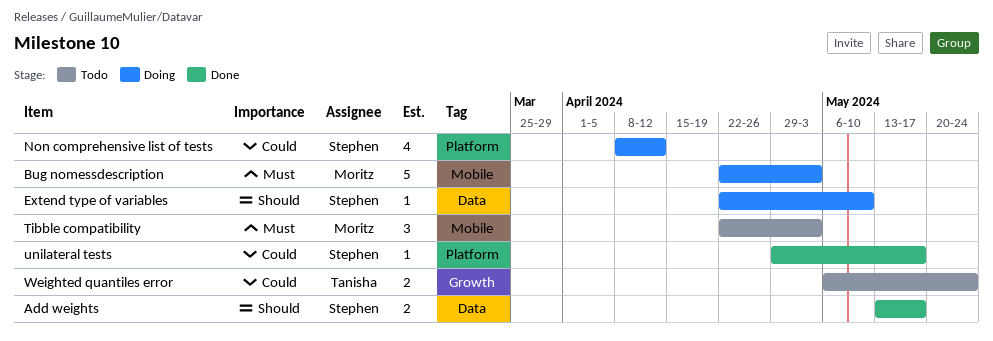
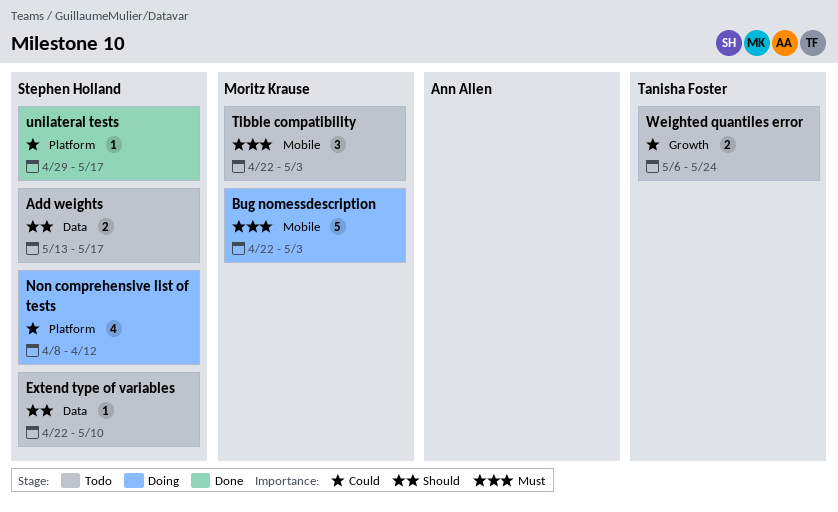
Add weights, status: Done -> Todo
Extend type of variables, status: Doing -> Todo

